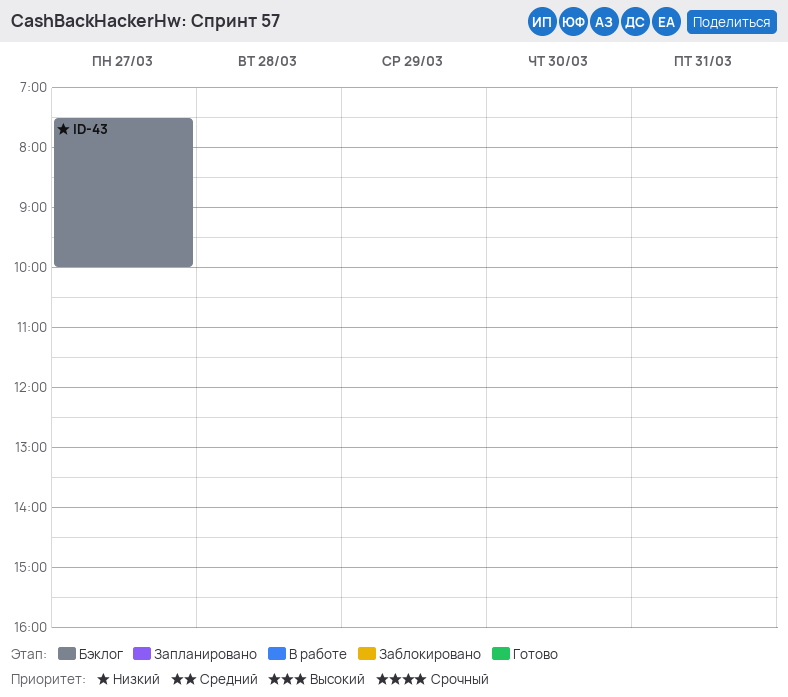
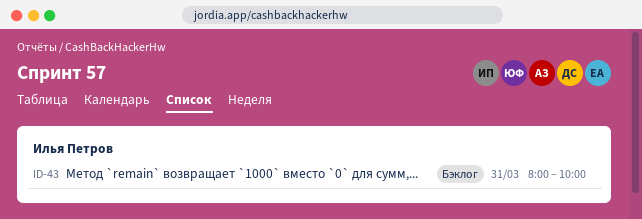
ID-43, day: Mar 27 -> Mar 31
ID-43, begins: 07:30 -> 08:00

